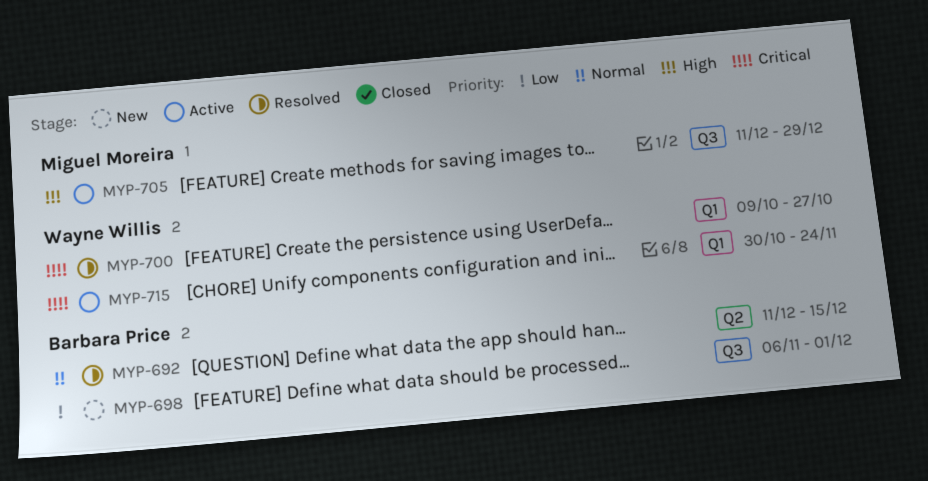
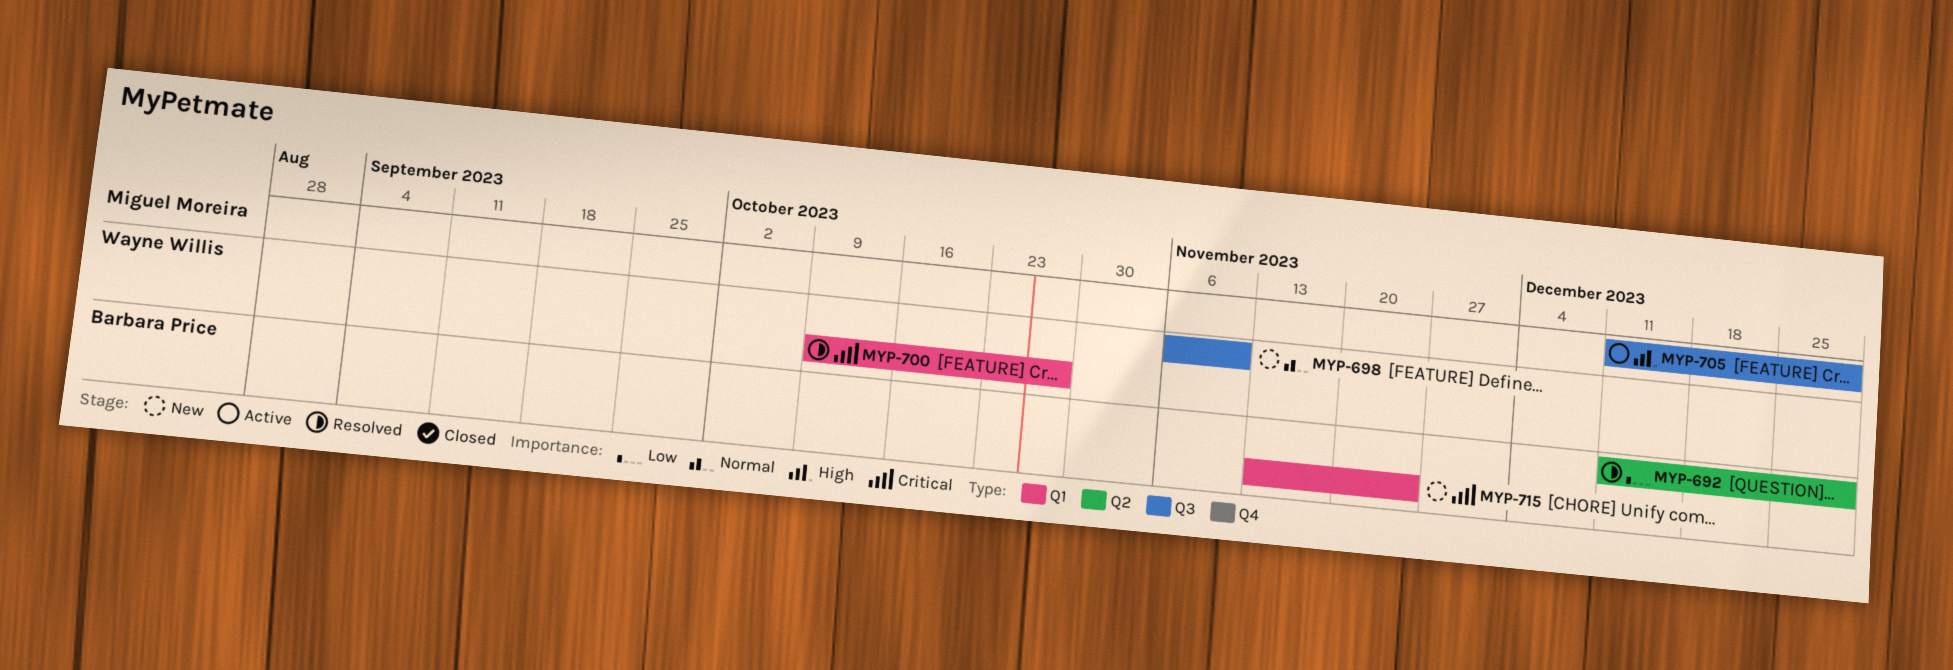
MYP-692, priority: Normal -> Low
MYP-692, due: Dec 15 -> Dec 29
MYP-698, owner: Barbara Price -> Wayne Willis
MYP-698, priority: Low -> Normal
MYP-698, due: Dec 1 -> Nov 10
MYP-715, status: Active -> New
MYP-715, owner: Wayne Willis -> Barbara Price
MYP-715, start: Oct 30 -> Nov 13

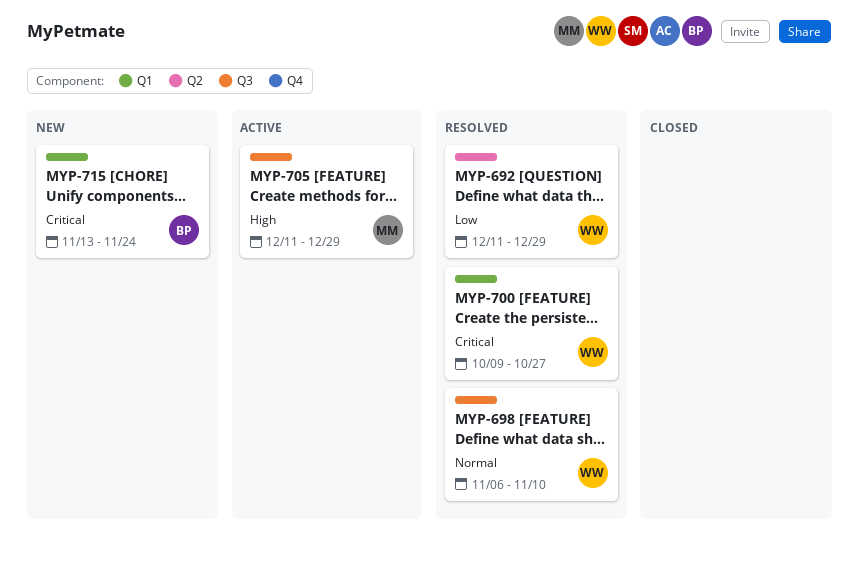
MYP-692, owner: Barbara Price -> Wayne Willis
MYP-698, status: New -> Resolved

